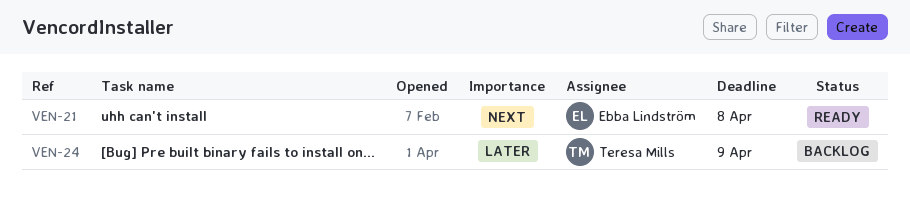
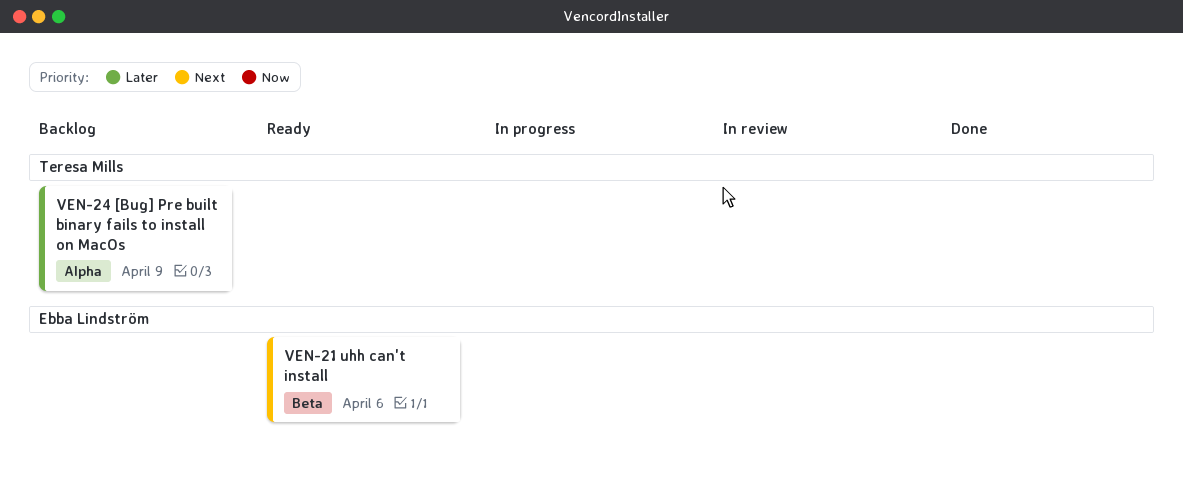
VEN-21, due: Apr 8 -> Apr 6

